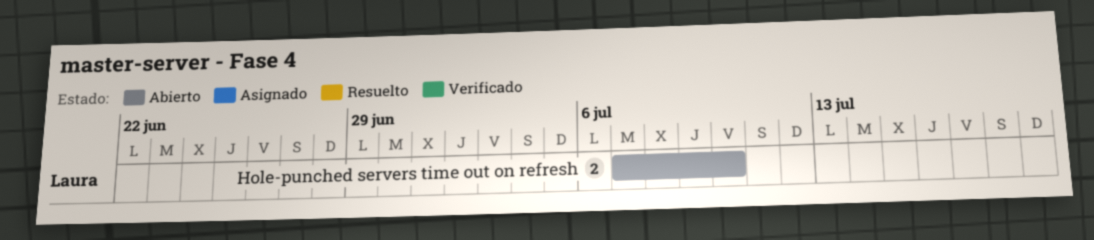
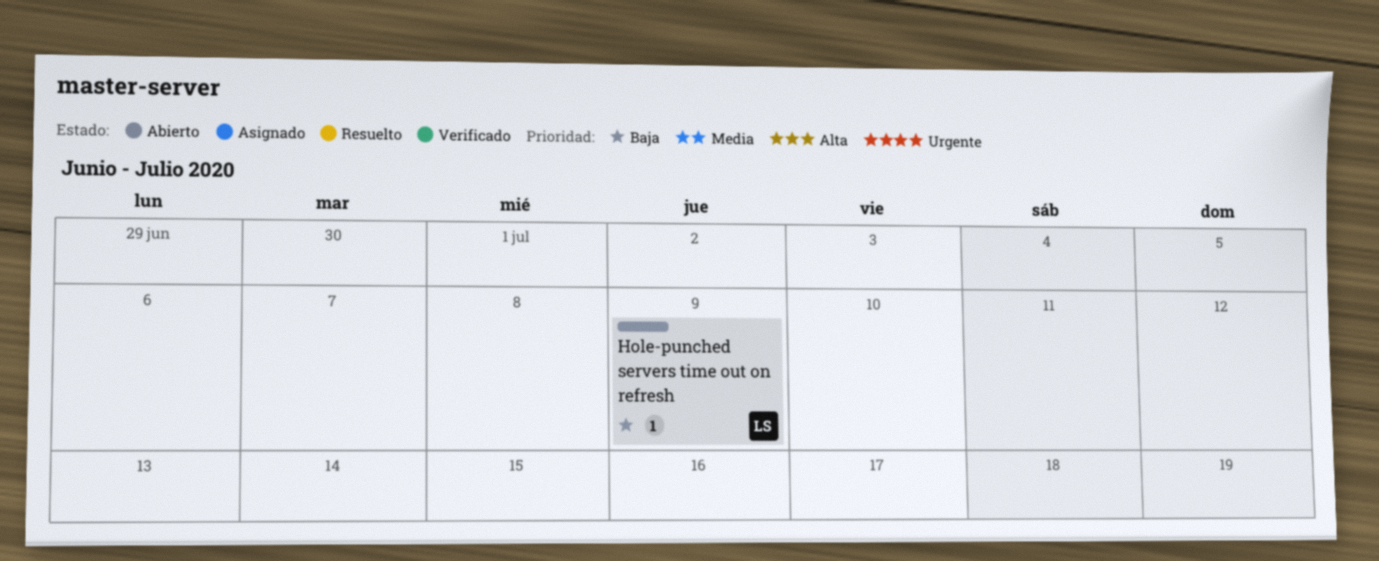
Hole-punched servers time out on refresh, estimate: 2 -> 1
Hole-punched servers time out on refresh, due: Jul 10 -> Jul 9

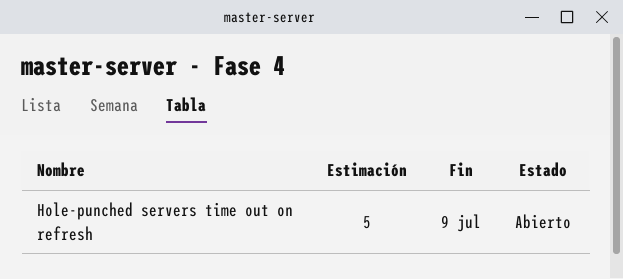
Hole-punched servers time out on refresh, estimate: 1 -> 5

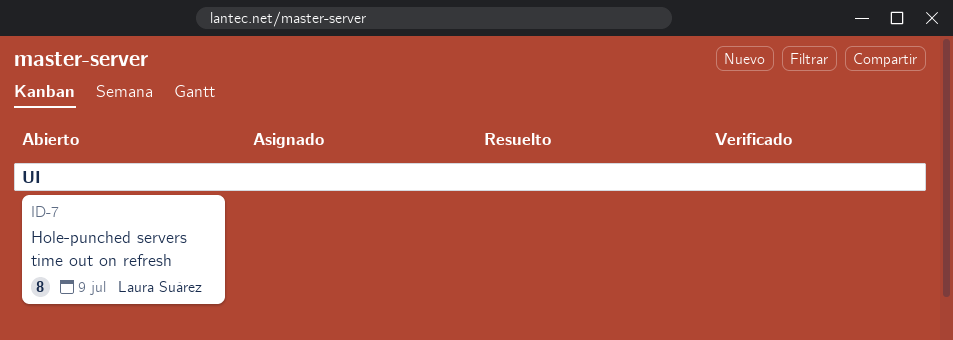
Hole-punched servers time out on refresh, estimate: 5 -> 8

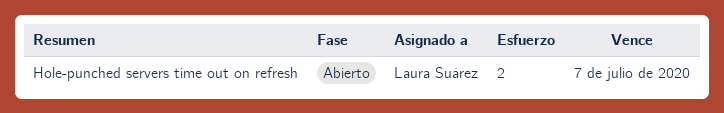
Hole-punched servers time out on refresh, estimate: 8 -> 2
Hole-punched servers time out on refresh, due: Jul 9 -> Jul 7

